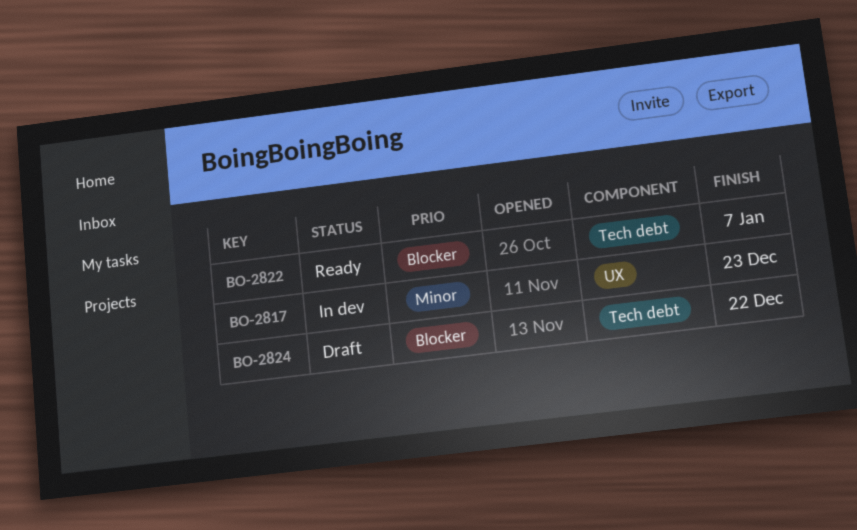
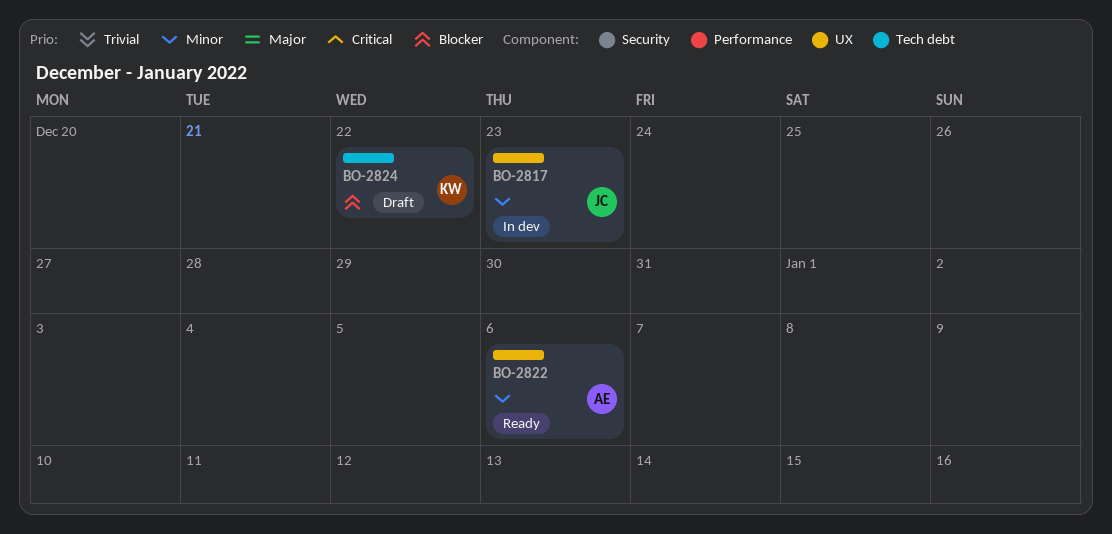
BO-2822, priority: Blocker -> Minor
BO-2822, label: Tech debt -> UX
BO-2822, due: Jan 7 -> Jan 6

